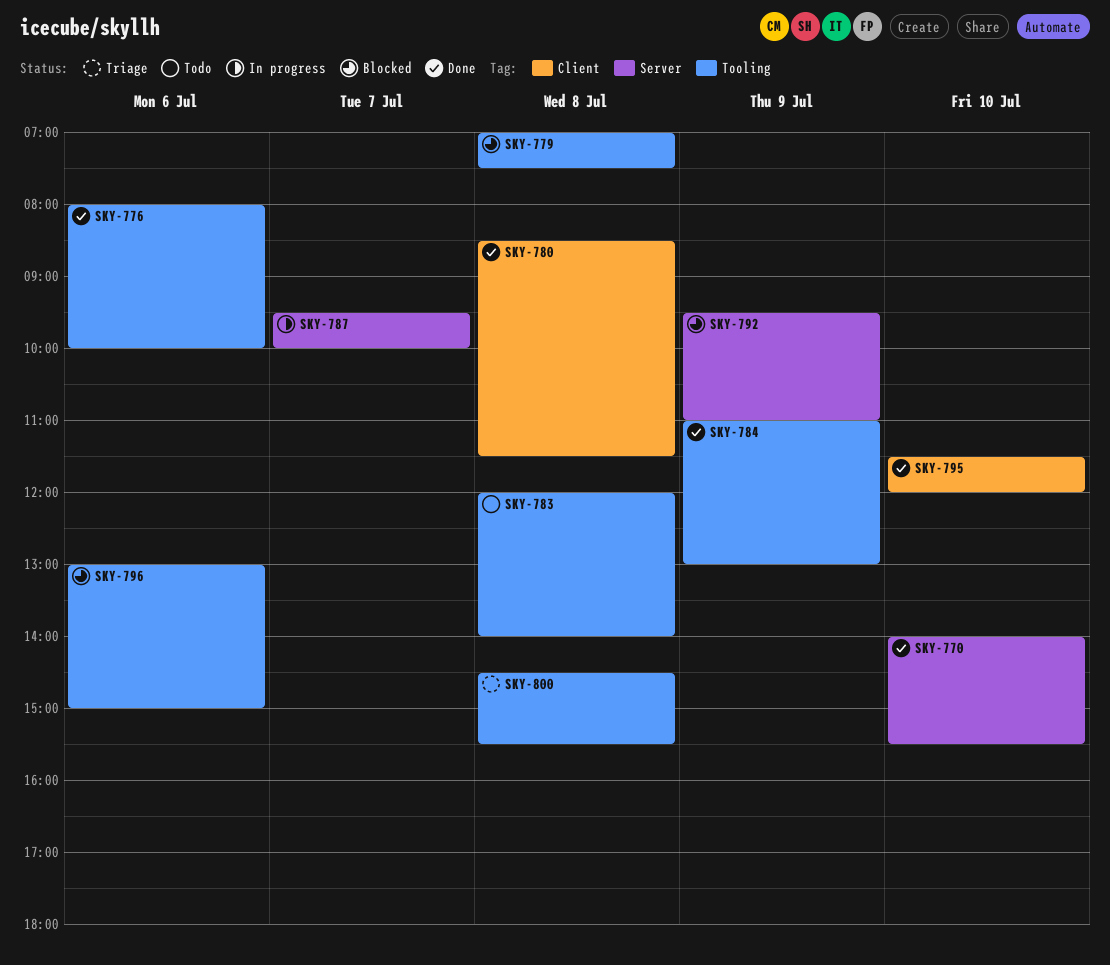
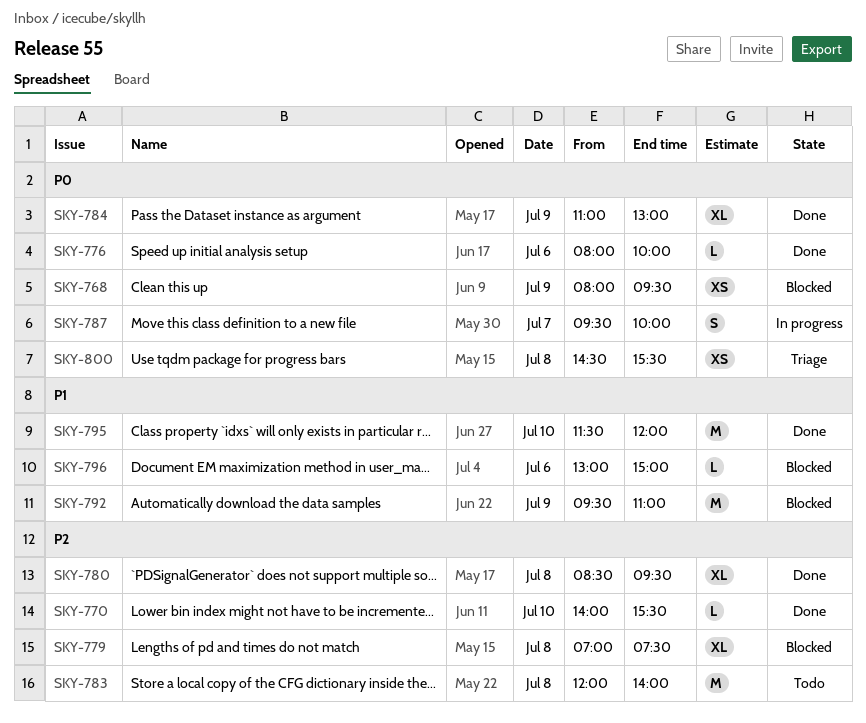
SKY-768: none -> present
SKY-780, ends: 11:30 -> 09:30

